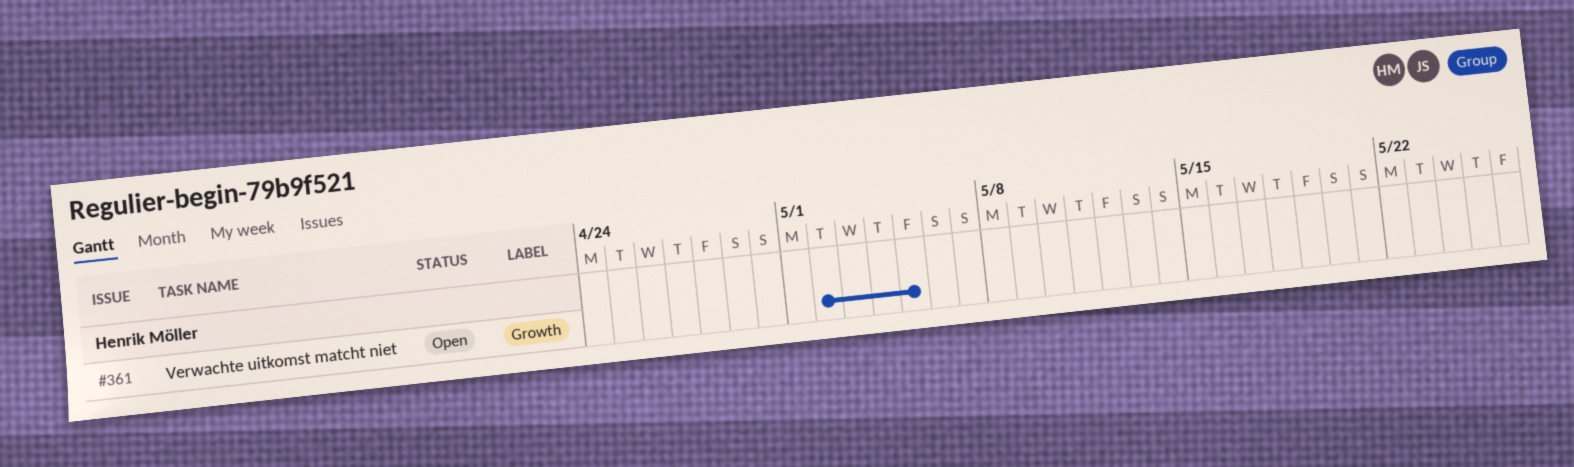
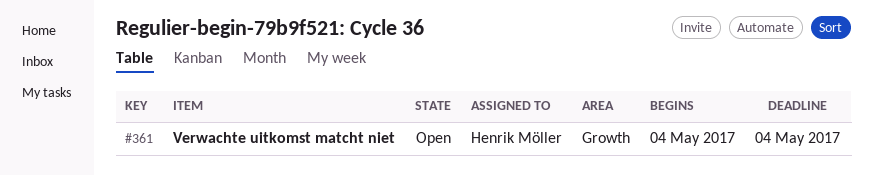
#361, start: May 2 -> May 4
#361, due: May 5 -> May 4

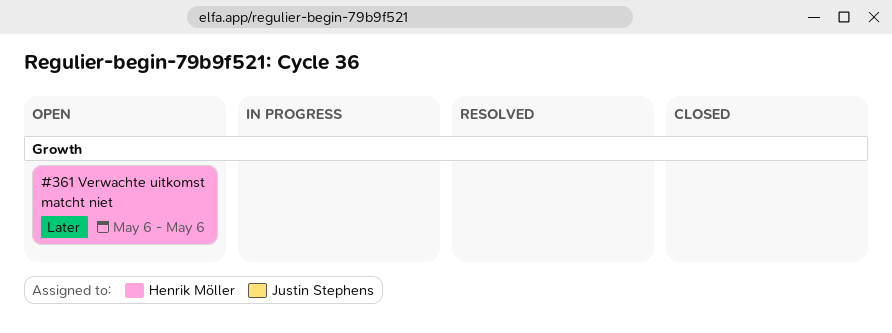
#361, start: May 4 -> May 6
#361, due: May 4 -> May 6

